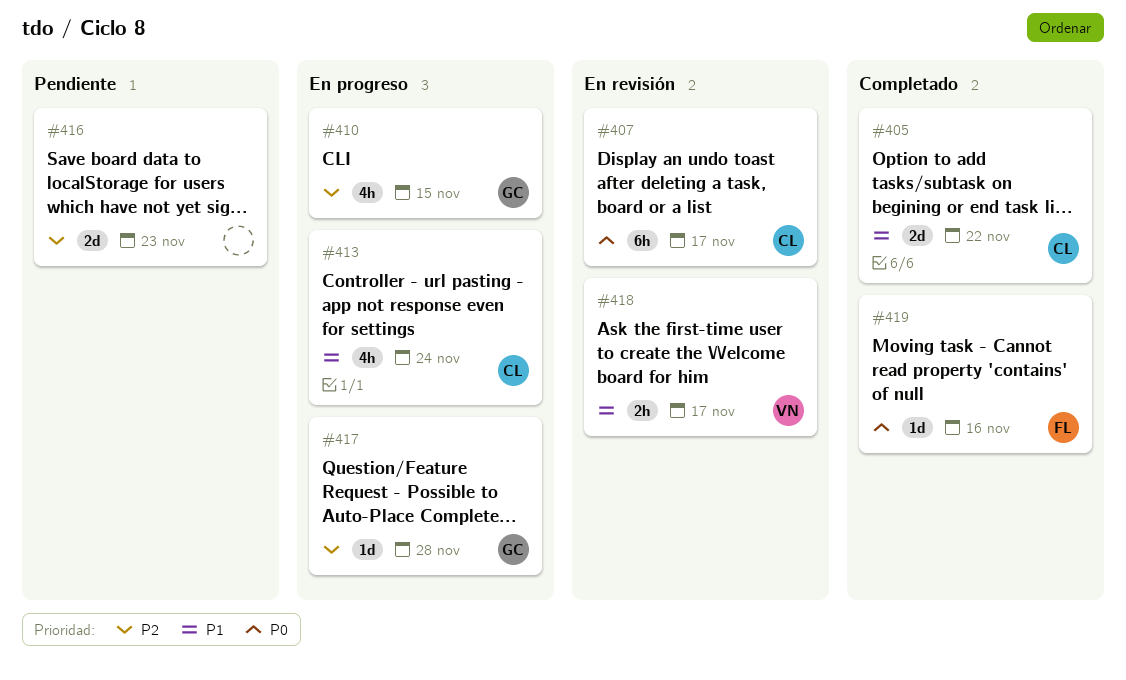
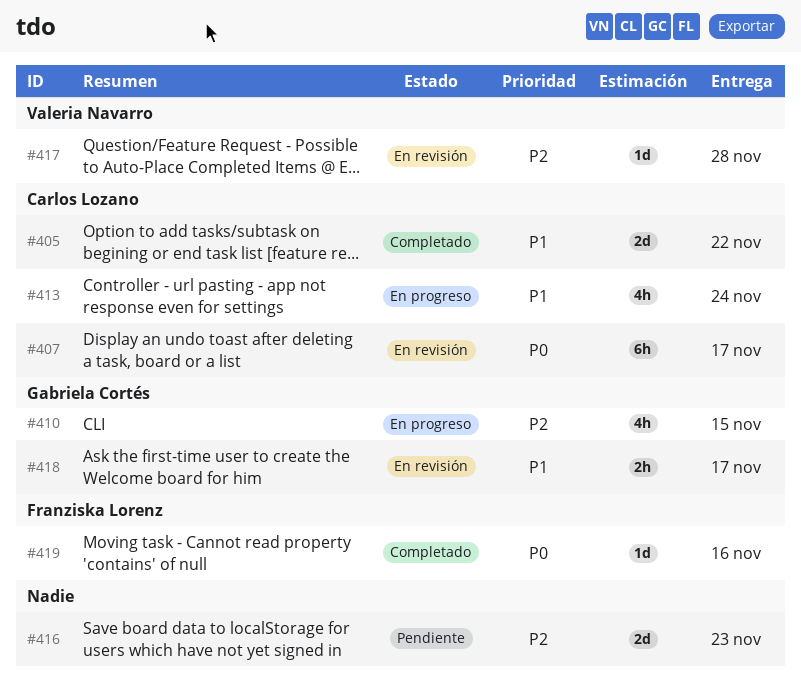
#417, status: En progreso -> En revisión
#417, owner: Gabriela Cortés -> Valeria Navarro
#418, owner: Valeria Navarro -> Gabriela Cortés

